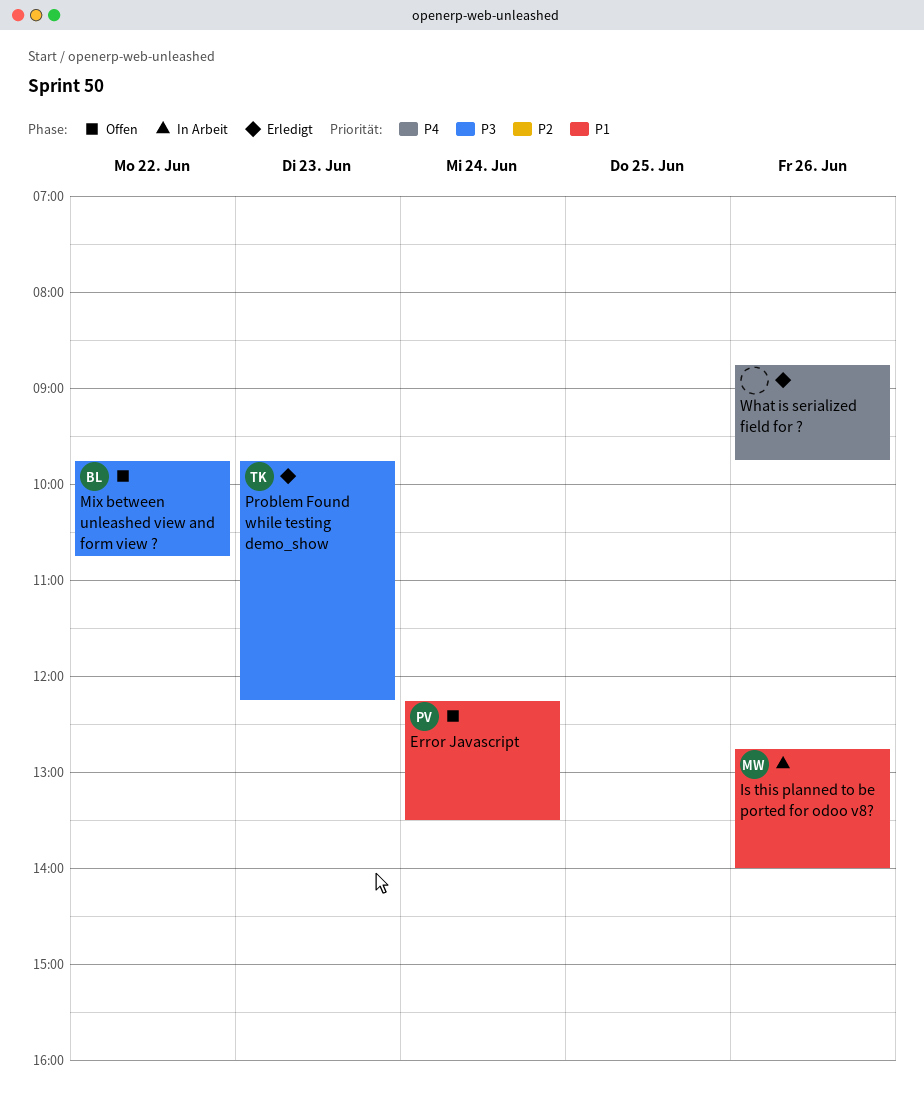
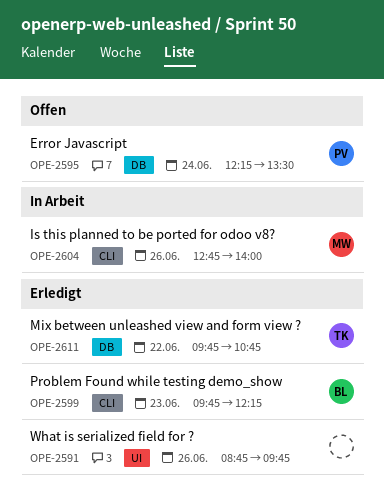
Mix between unleashed view and form view ?, status: Offen -> Erledigt
Mix between unleashed view and form view ?, owner: BL -> TK
Problem Found while testing demo_show, owner: TK -> BL

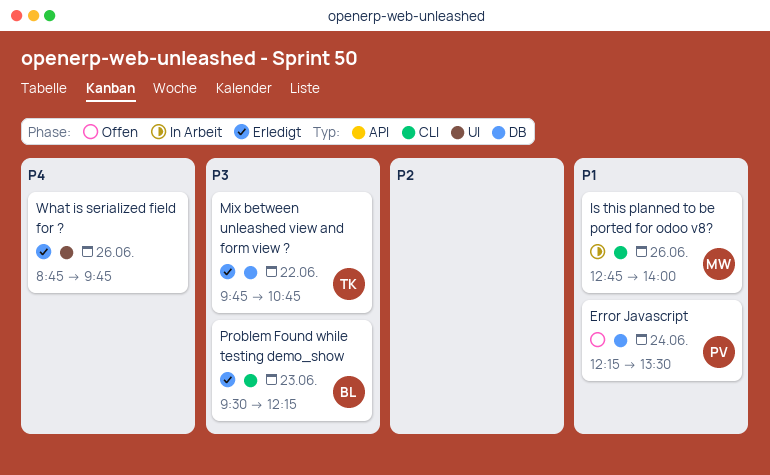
Problem Found while testing demo_show, begins: 09:45 -> 09:30

